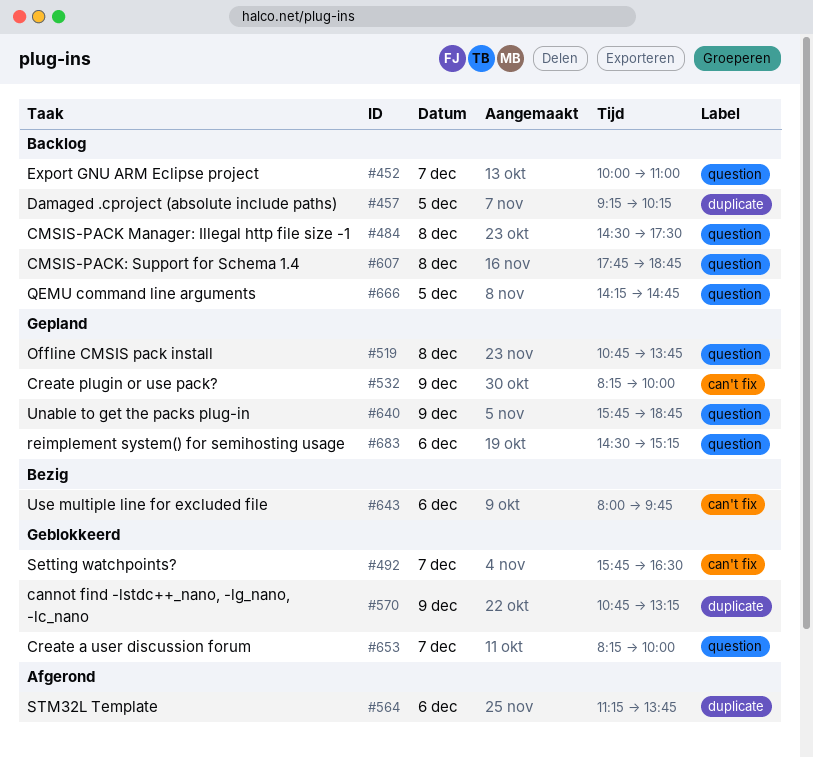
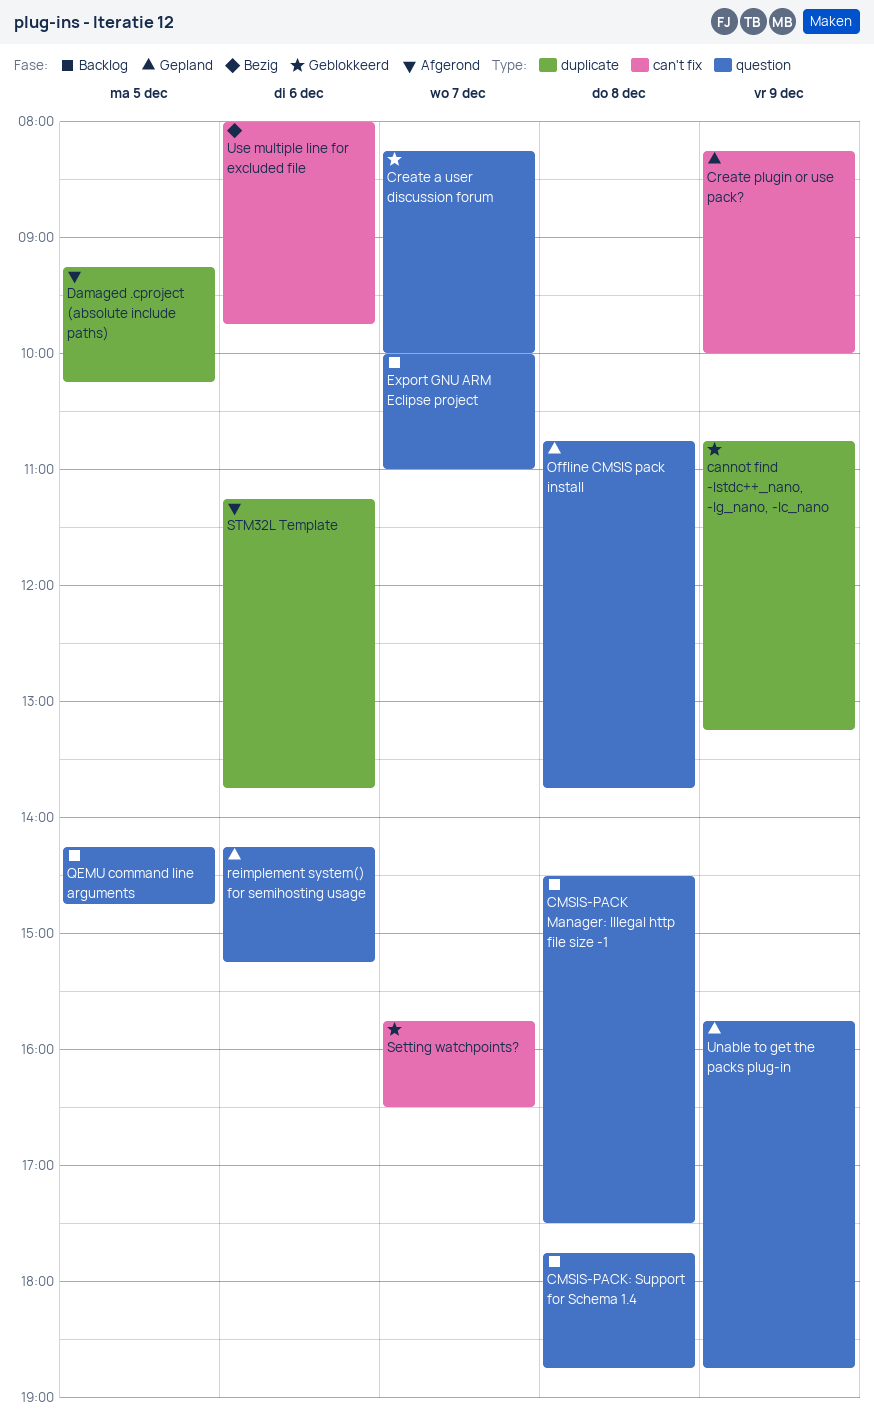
Damaged .cproject (absolute include paths), status: Backlog -> Afgerond
reimplement system() for semihosting usage, begins: 14:30 -> 14:15

